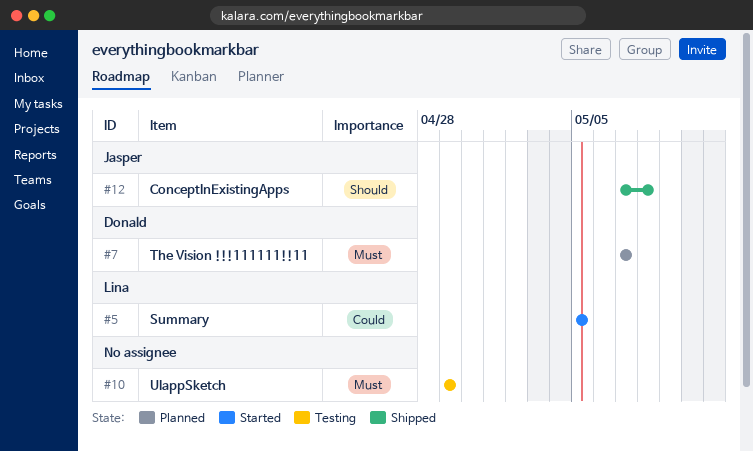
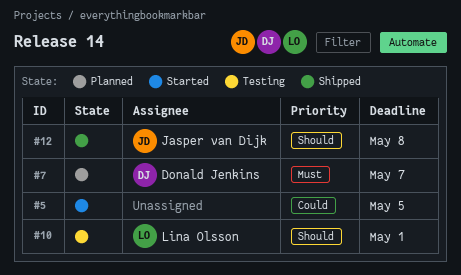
#5, owner: Lina Olsson -> none
#10, owner: none -> Lina Olsson
#10, priority: Must -> Should
#10, due: Apr 29 -> May 1

